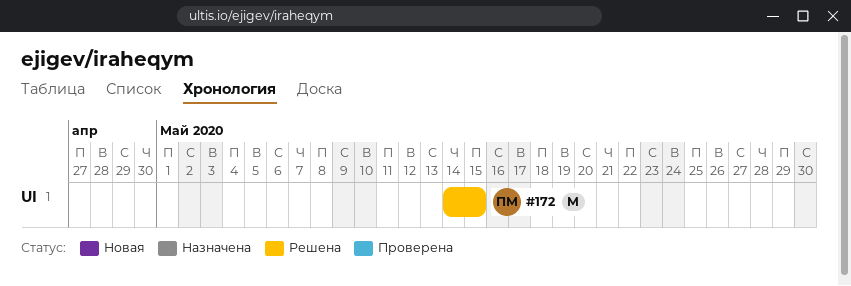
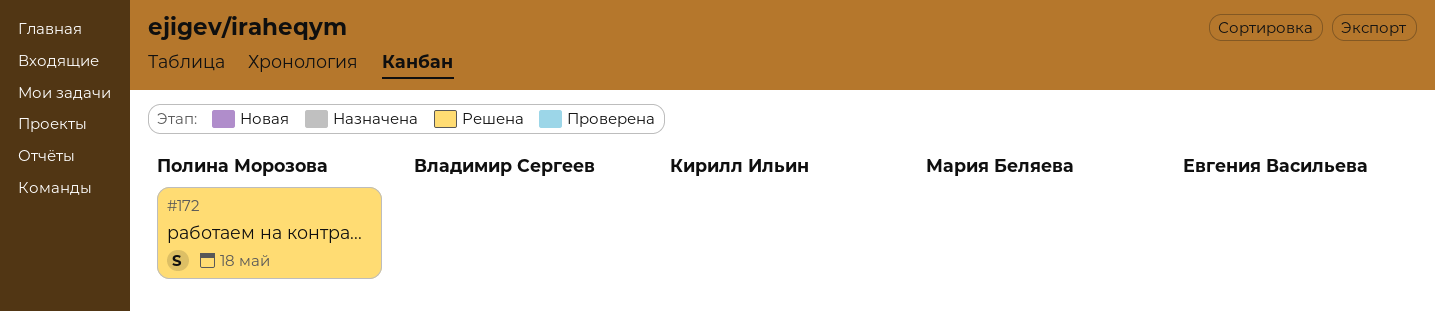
#172, estimate: M -> S
#172, due: May 15 -> May 18

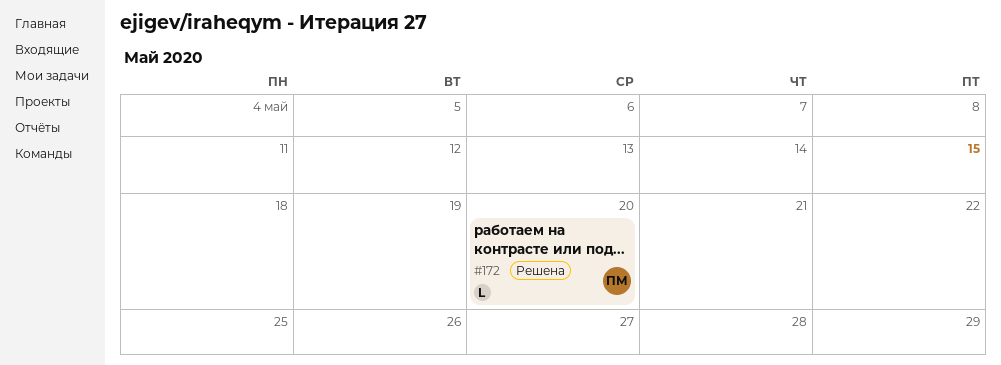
#172, estimate: S -> L
#172, due: May 18 -> May 20

